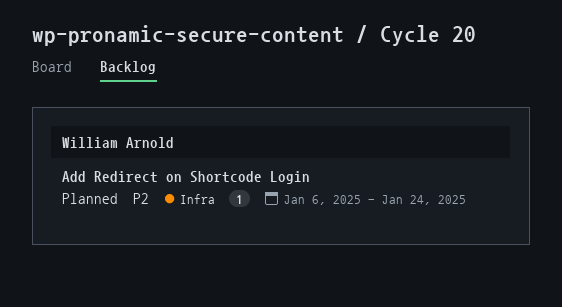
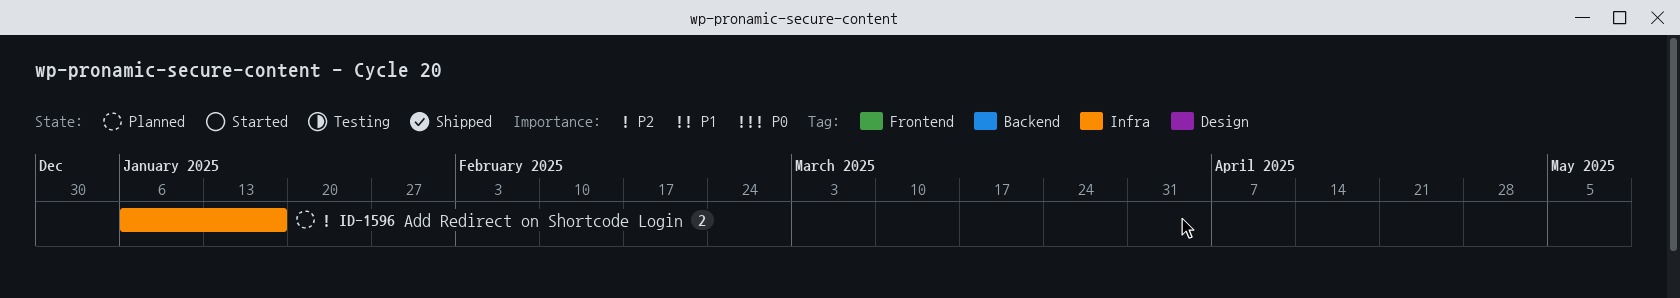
Add Redirect on Shortcode Login, estimate: 1 -> 2
Add Redirect on Shortcode Login, due: Jan 24 -> Jan 17

